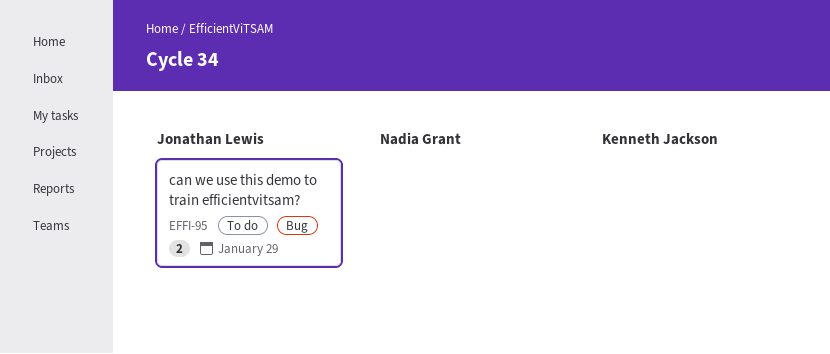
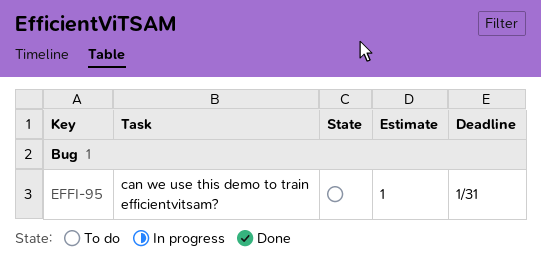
EFFI-95, estimate: 2 -> 1
EFFI-95, due: Jan 29 -> Jan 31

